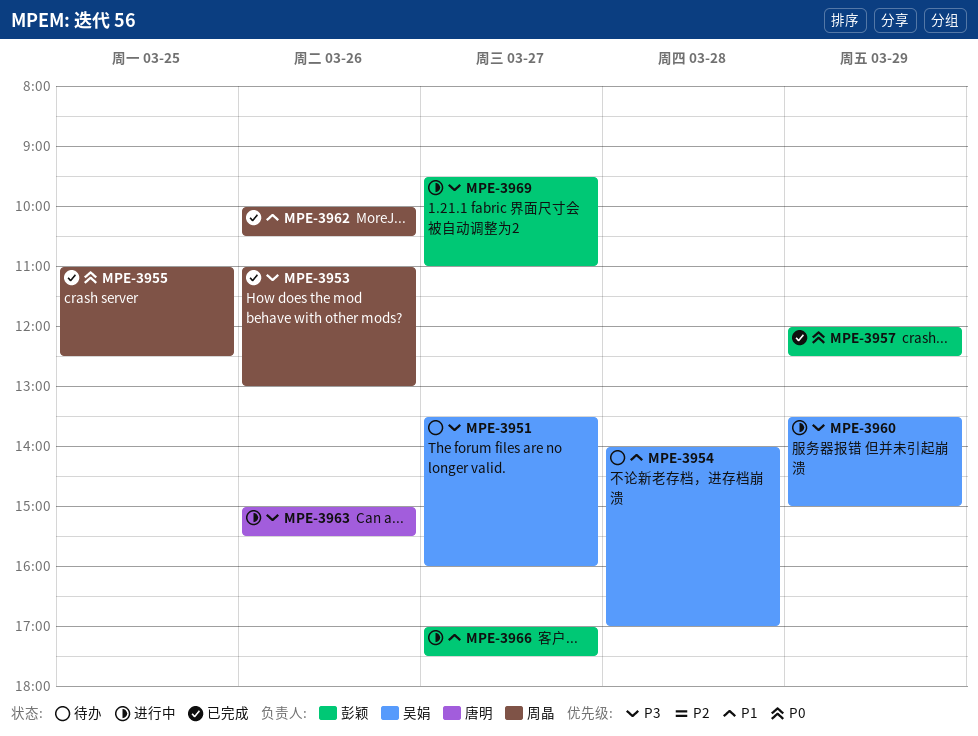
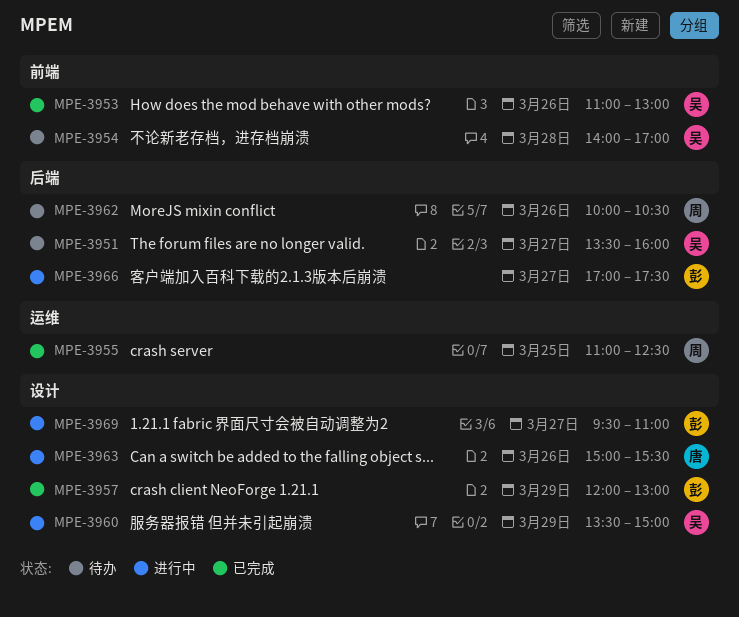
MPE-3953, owner: 周晶 -> 吴娟
MPE-3957, ends: 12:30 -> 13:00
MPE-3962, status: 已完成 -> 待办

